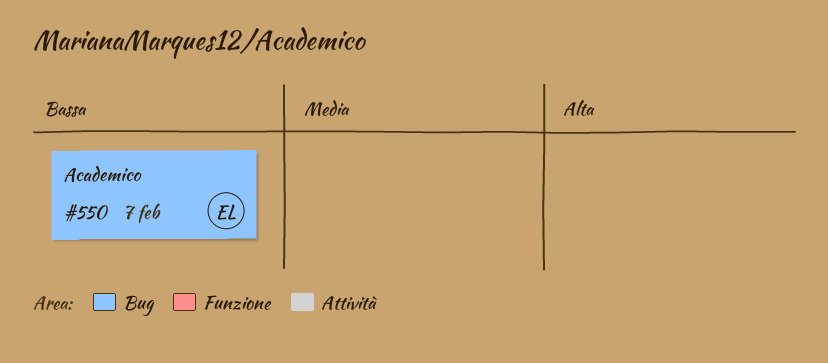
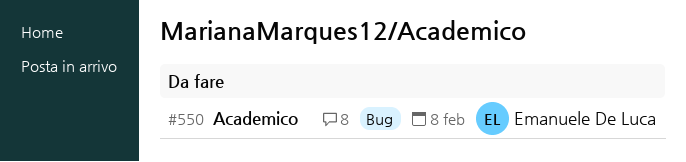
#550, due: Feb 7 -> Feb 8

